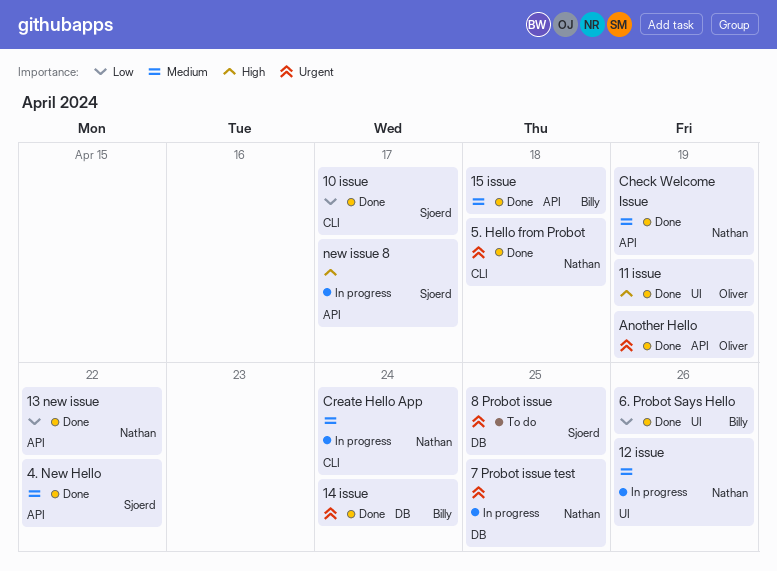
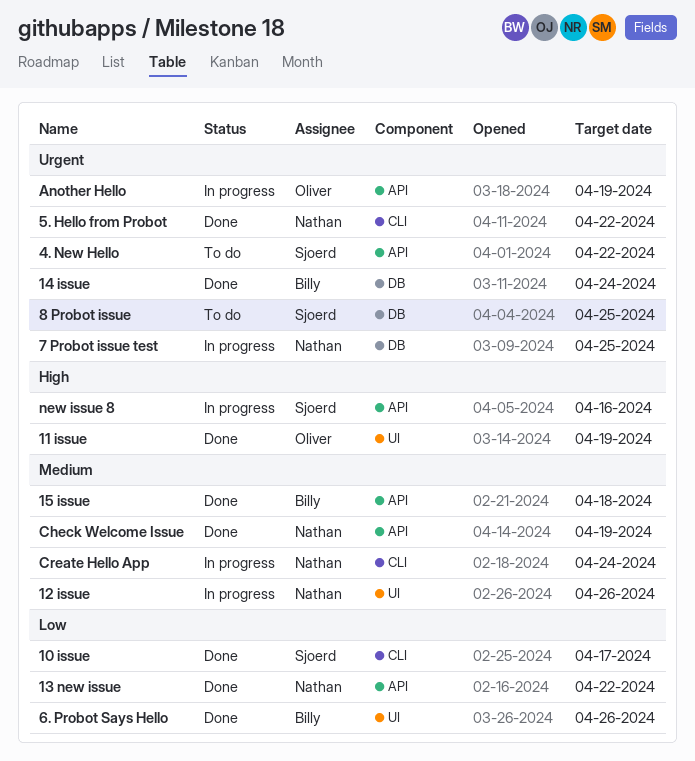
4. New Hello, status: Done -> To do
4. New Hello, priority: Medium -> Urgent
5. Hello from Probot, due: Apr 18 -> Apr 22
Another Hello, status: Done -> In progress
new issue 8, due: Apr 17 -> Apr 16

